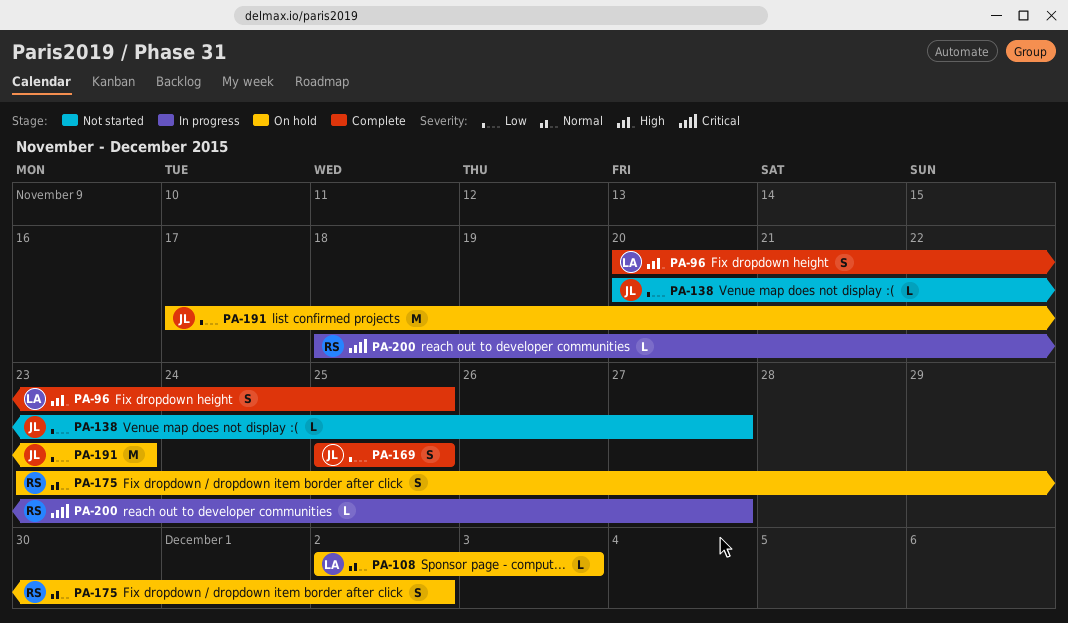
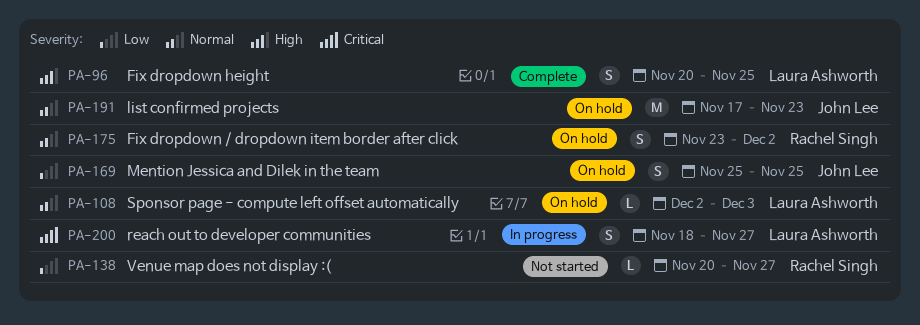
PA-138, owner: John Lee -> Rachel Singh
PA-169, status: Complete -> On hold
PA-191, priority: Low -> Normal
PA-200, owner: Rachel Singh -> Laura Ashworth
PA-200, estimate: L -> S

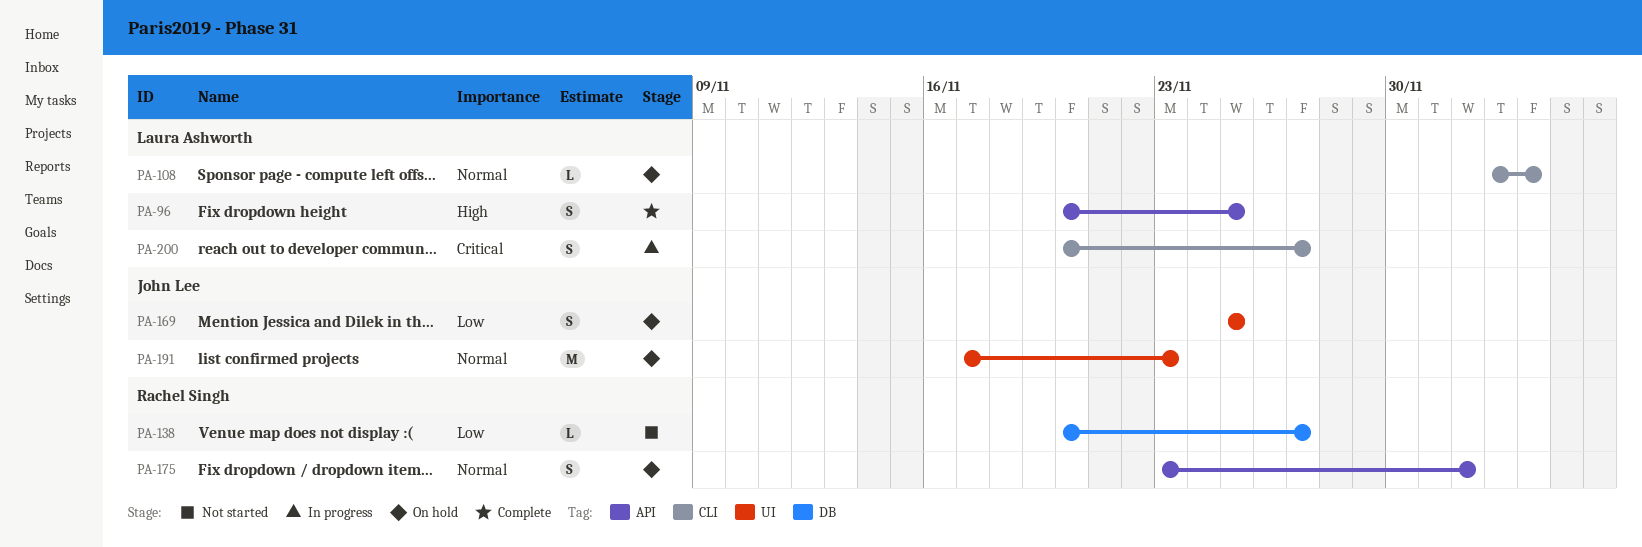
PA-108, start: Dec 2 -> Dec 3
PA-108, due: Dec 3 -> Dec 4
PA-200, start: Nov 18 -> Nov 20

